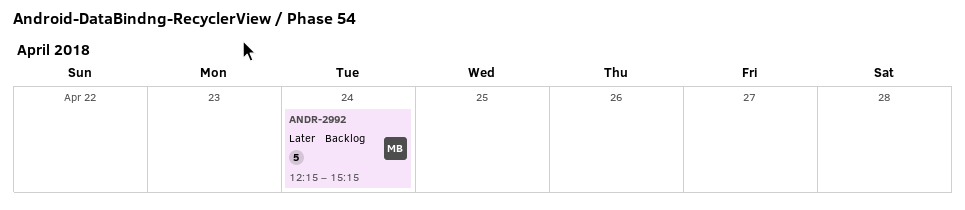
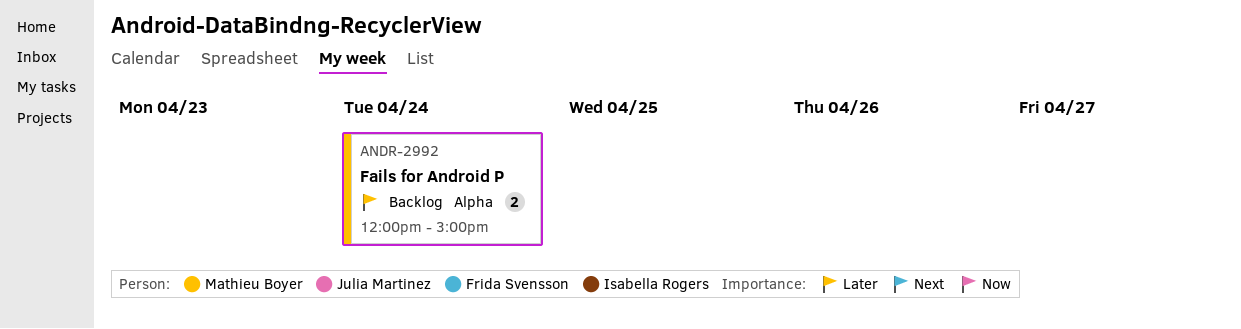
ANDR-2992, estimate: 5 -> 2
ANDR-2992, begins: 12:15 -> 12:00
ANDR-2992, ends: 15:15 -> 15:00

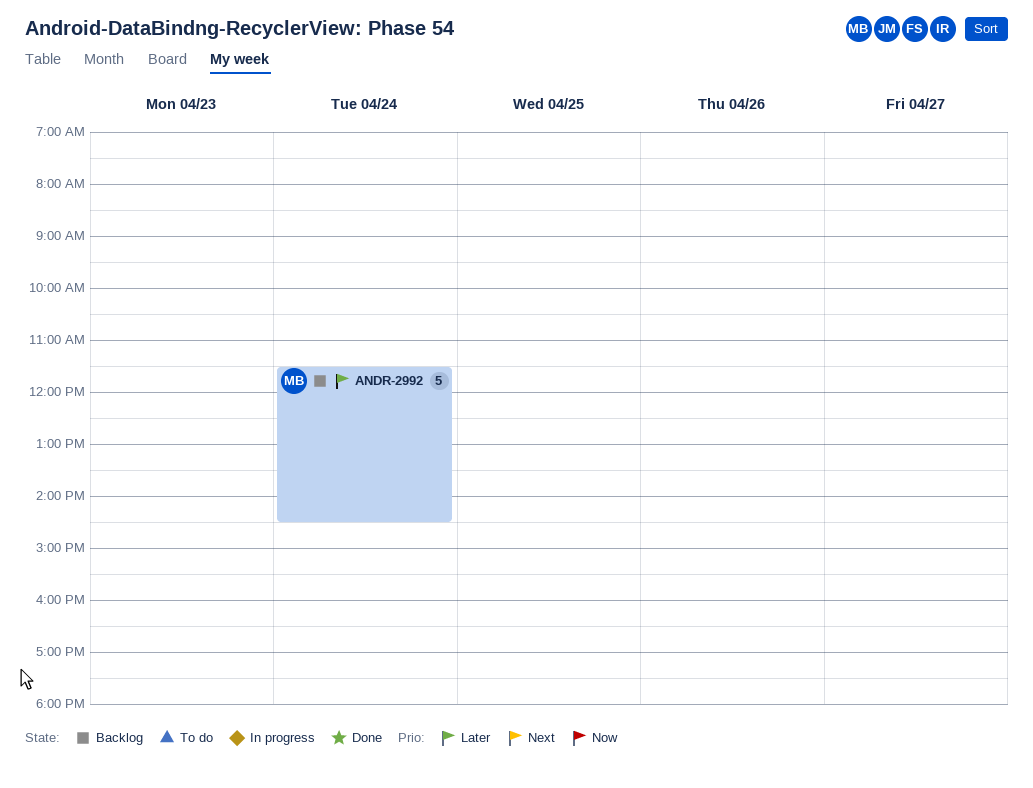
ANDR-2992, estimate: 2 -> 5
ANDR-2992, begins: 12:00 -> 11:30
ANDR-2992, ends: 15:00 -> 14:30

